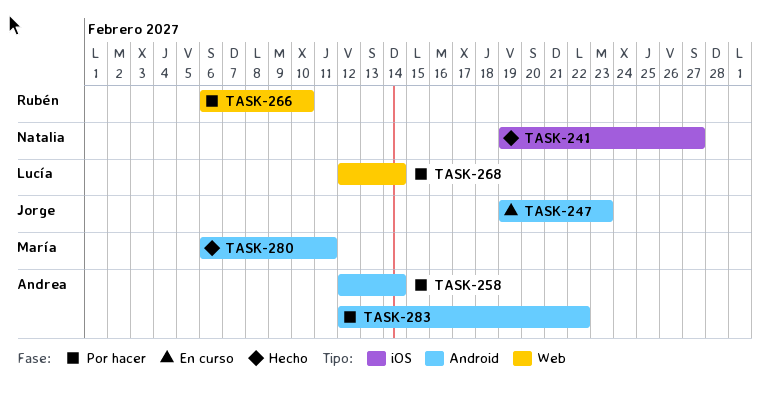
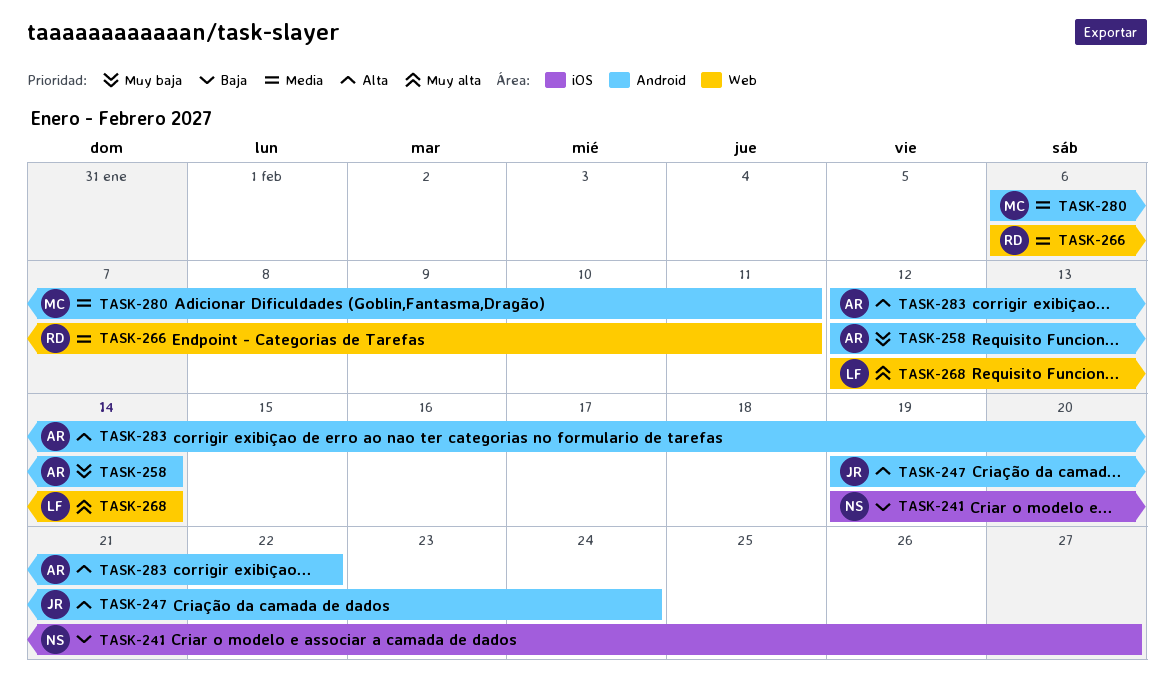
TASK-247, due: Feb 23 -> Feb 24
TASK-266, due: Feb 10 -> Feb 11

